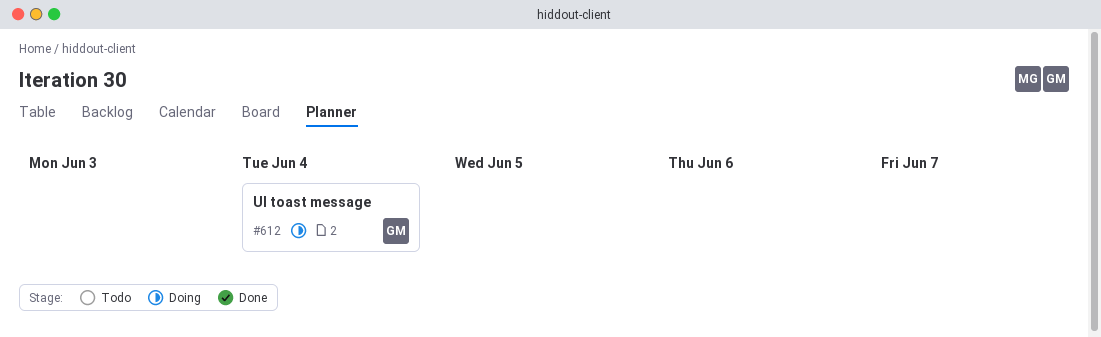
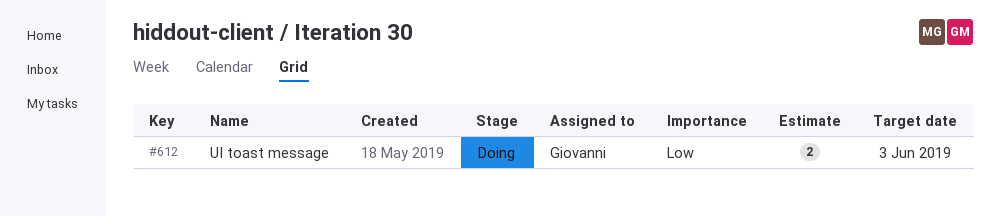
#612, due: Jun 4 -> Jun 3

